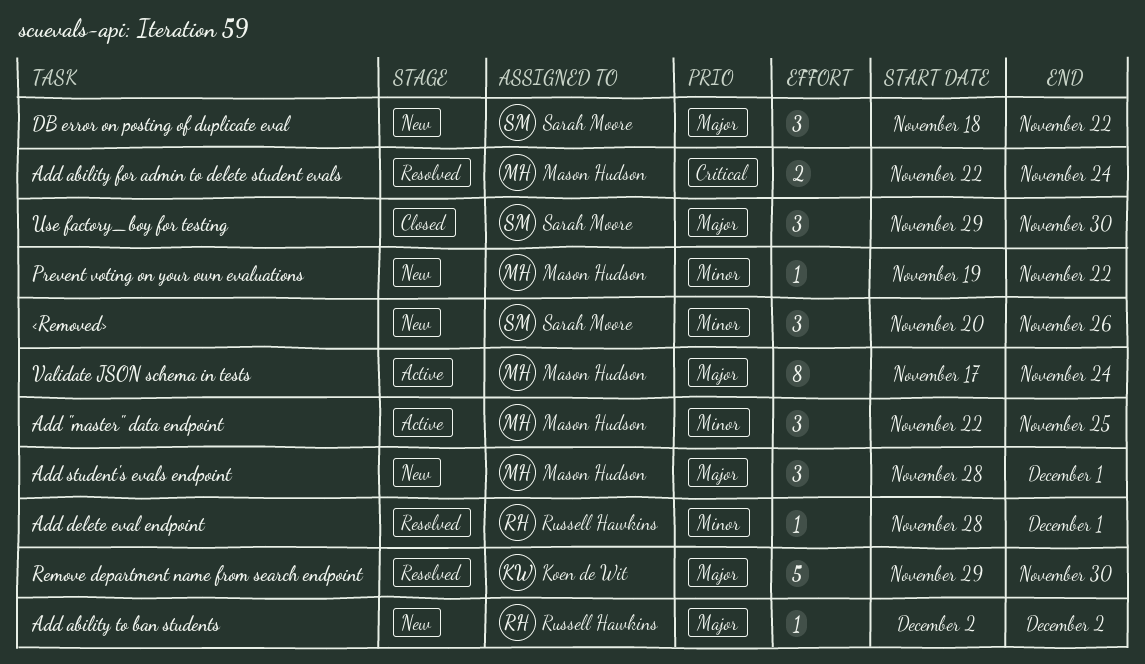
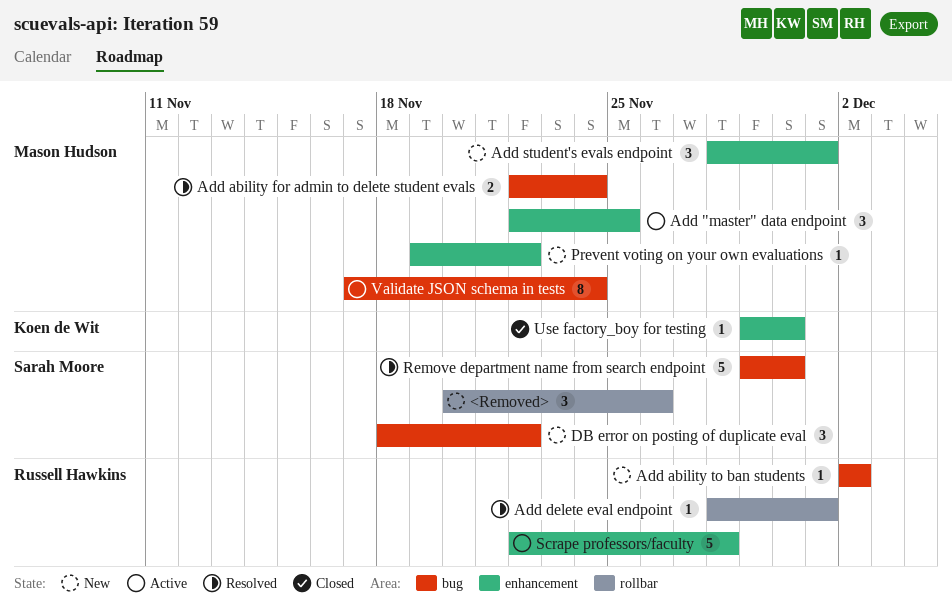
Remove department name from search endpoint, owner: Koen de Wit -> Sarah Moore
Scrape professors/faculty: none -> present
Use factory_boy for testing, owner: Sarah Moore -> Koen de Wit
Use factory_boy for testing, estimate: 3 -> 1

